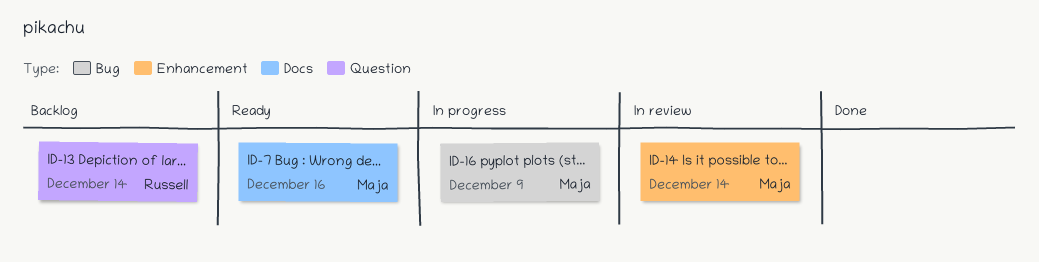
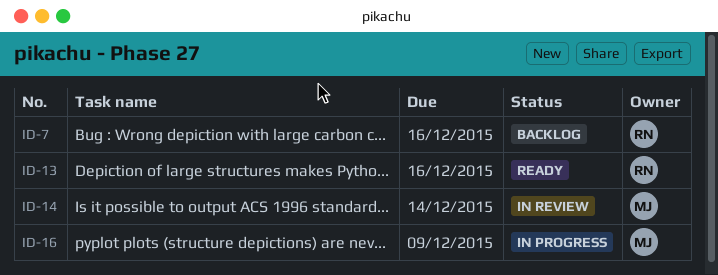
ID-7, status: Ready -> Backlog
ID-7, owner: Maja -> Russell
ID-13, status: Backlog -> Ready
ID-13, due: Dec 14 -> Dec 16

